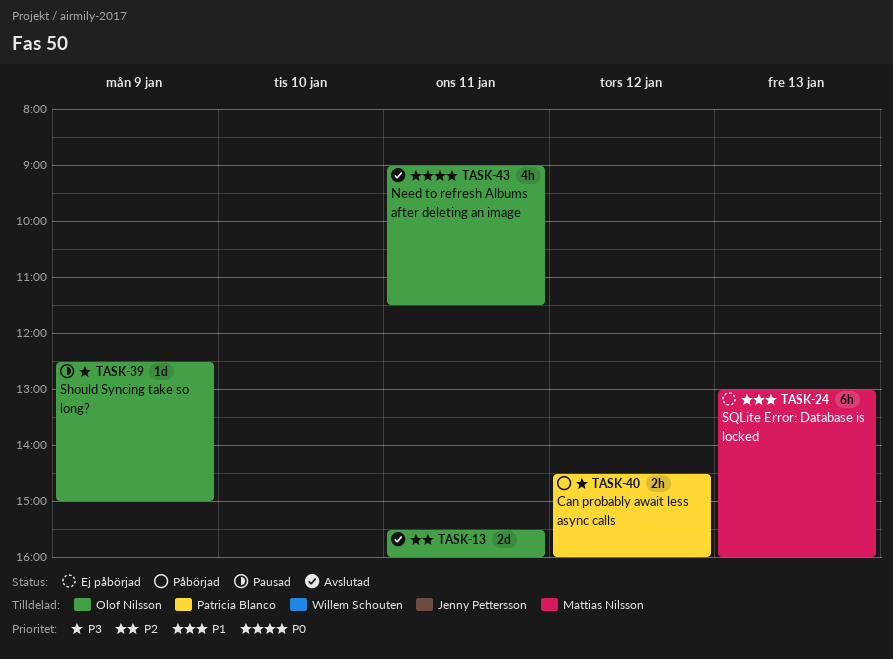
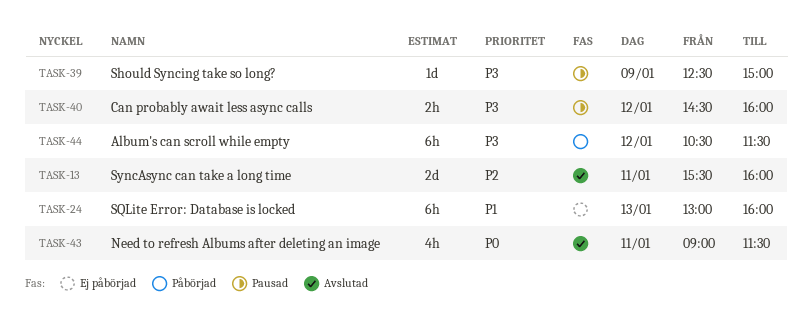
TASK-40, status: Påbörjad -> Pausad
TASK-44: none -> present

